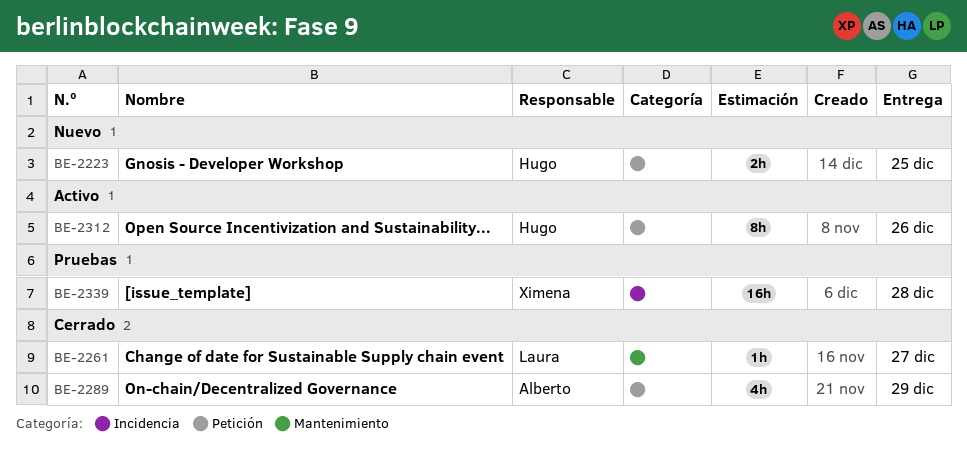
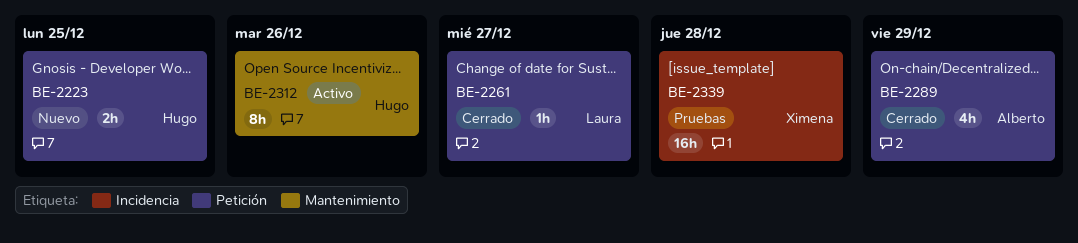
BE-2261, label: Mantenimiento -> Petición
BE-2312, label: Petición -> Mantenimiento

